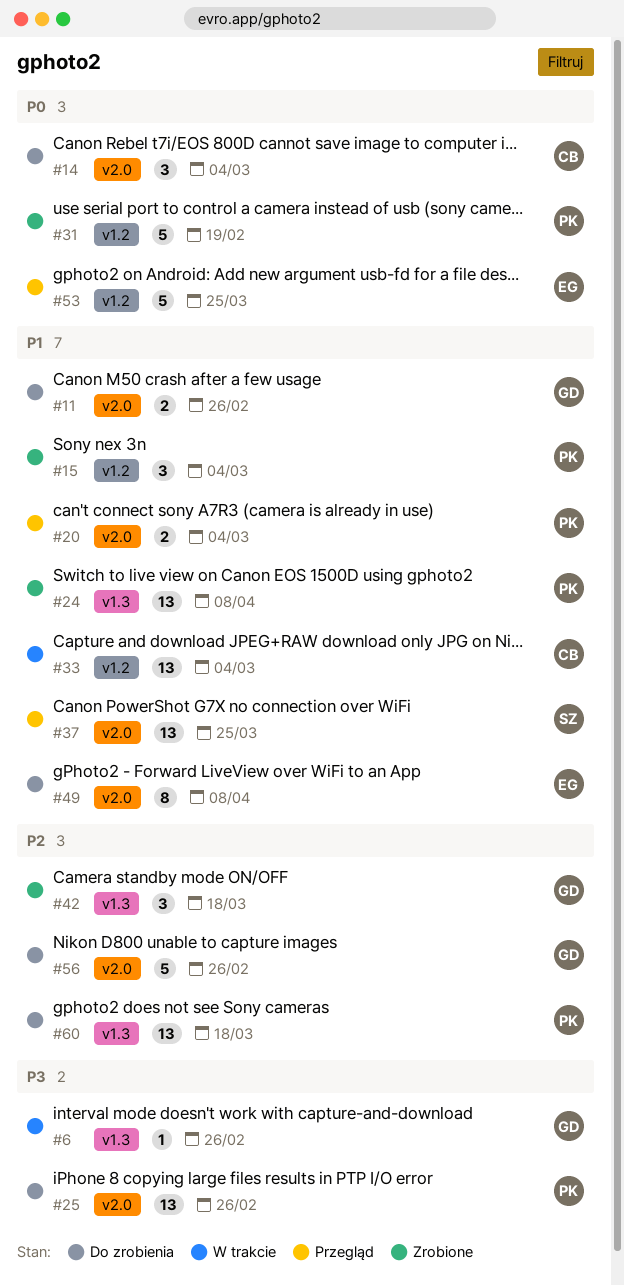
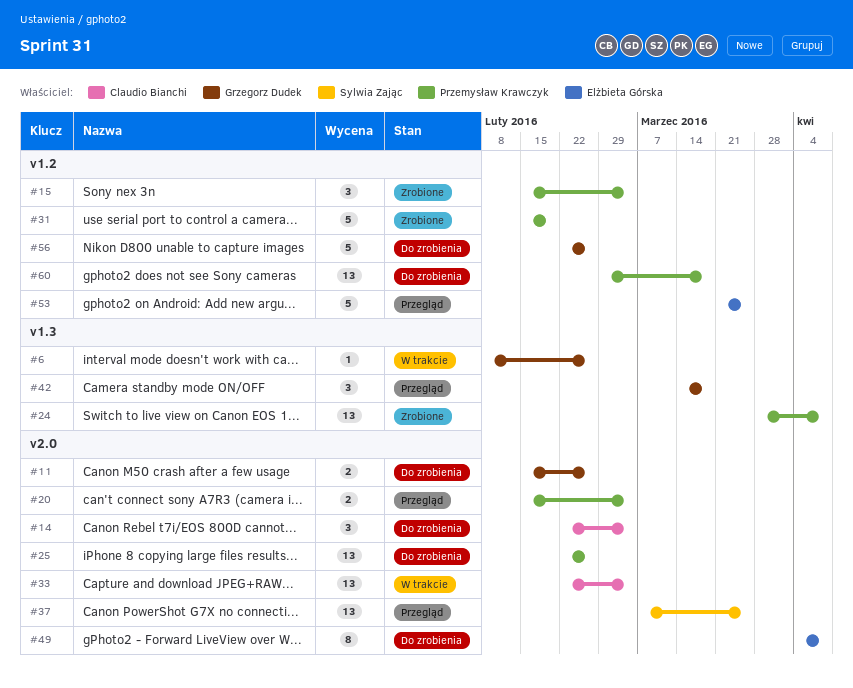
#33, label: v1.2 -> v2.0
#42, status: Zrobione -> Przegląd
#56, label: v2.0 -> v1.2
#60, label: v1.3 -> v1.2

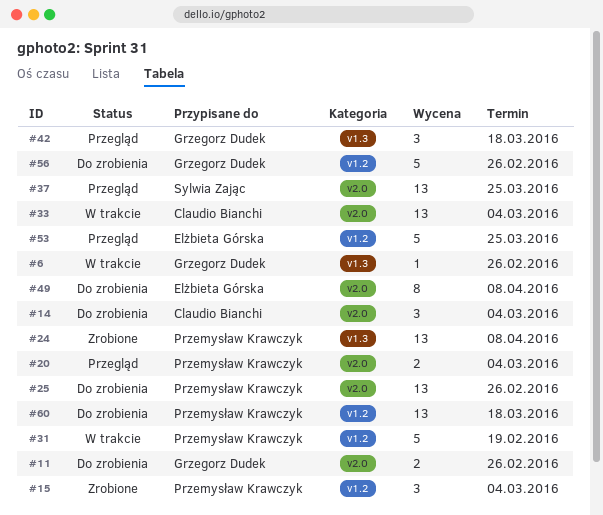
#31, status: Zrobione -> W trakcie

